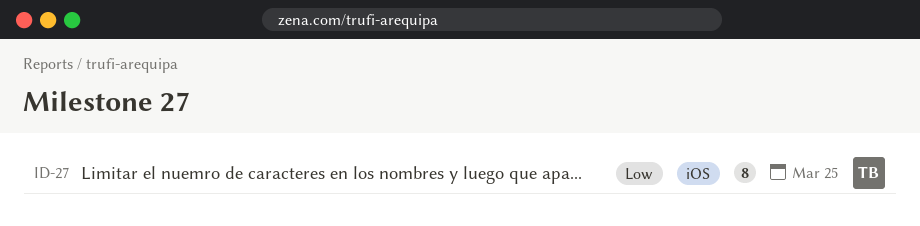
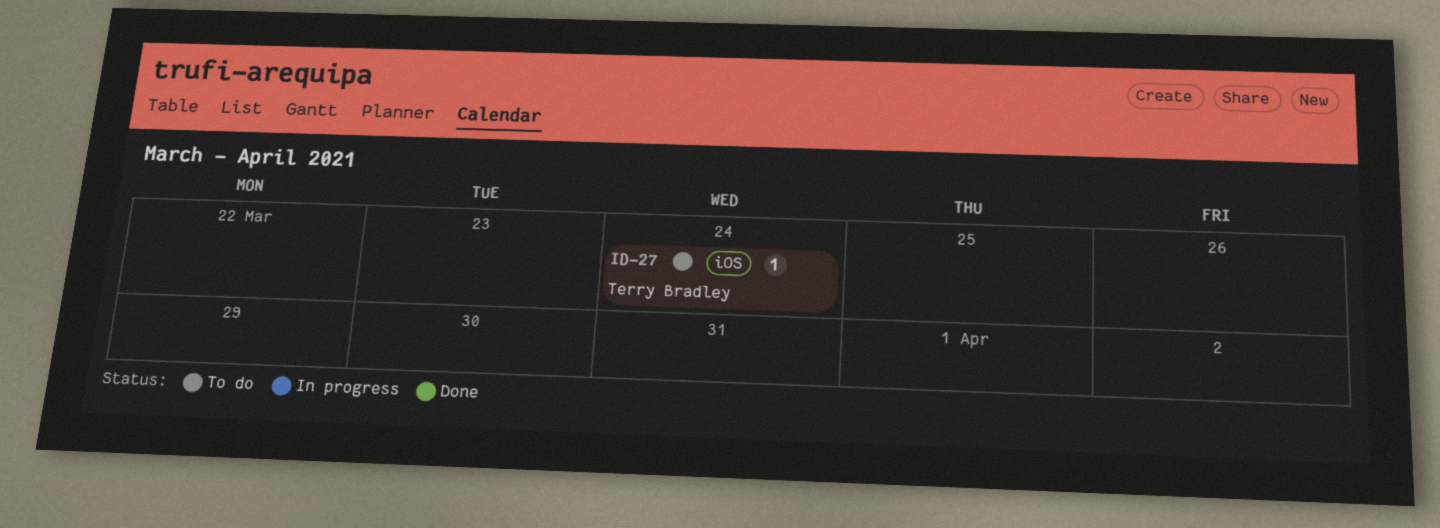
ID-27, estimate: 8 -> 1
ID-27, due: Mar 25 -> Mar 24

